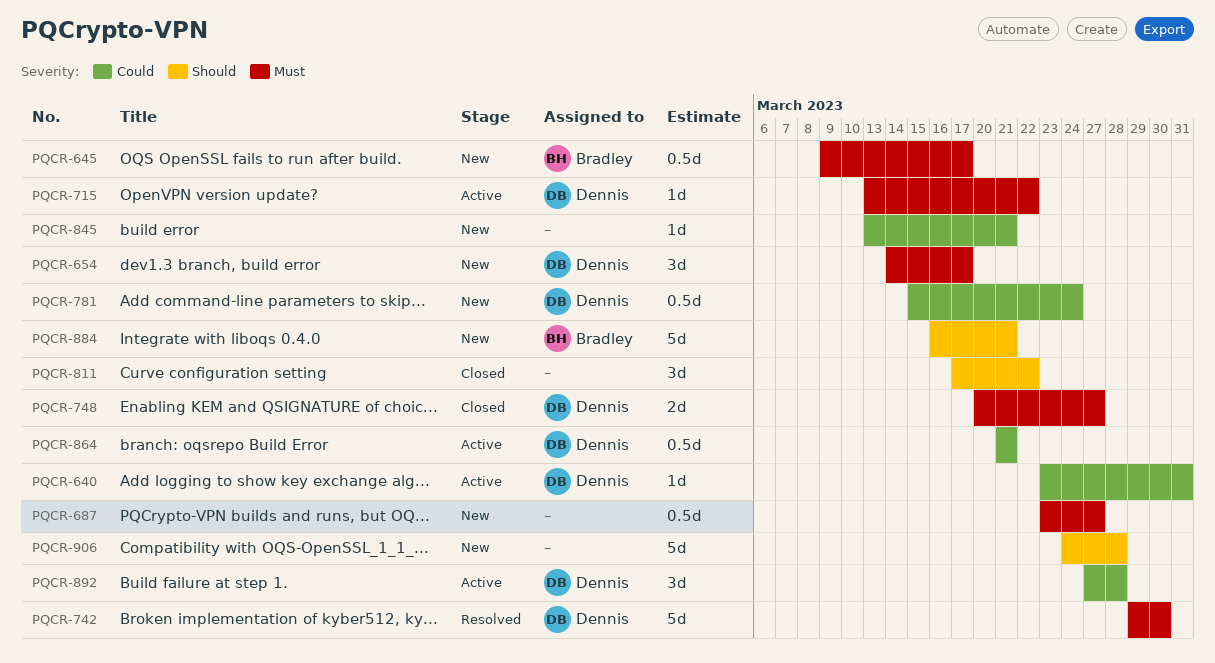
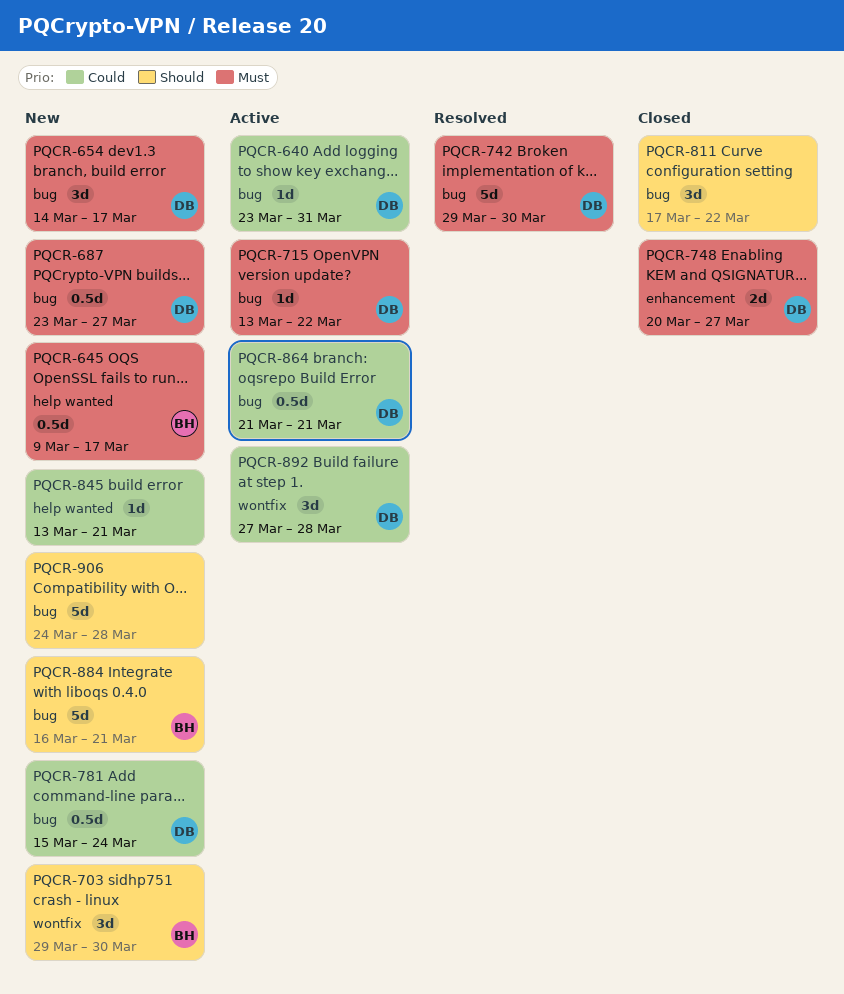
PQCR-687, owner: none -> Dennis
PQCR-703: none -> present

